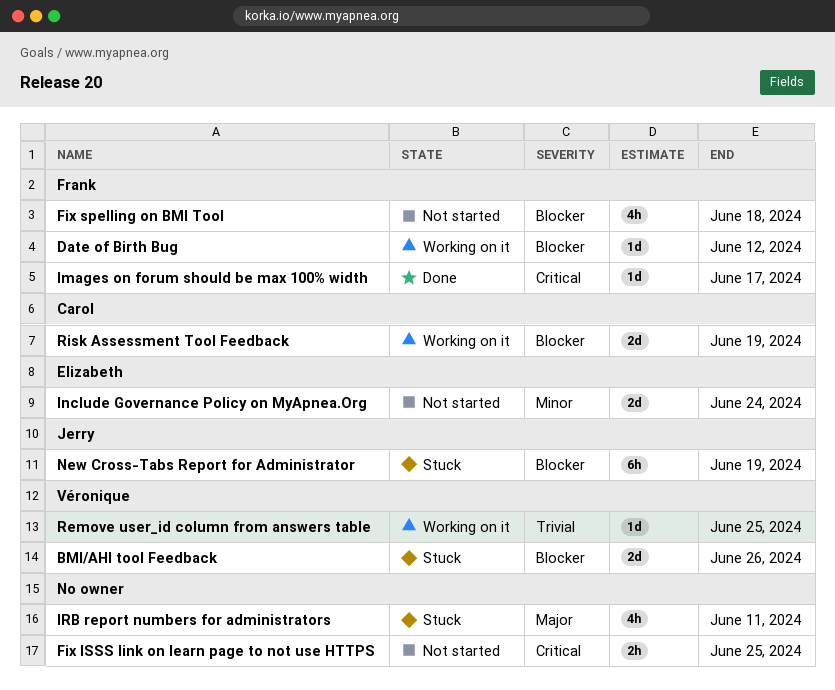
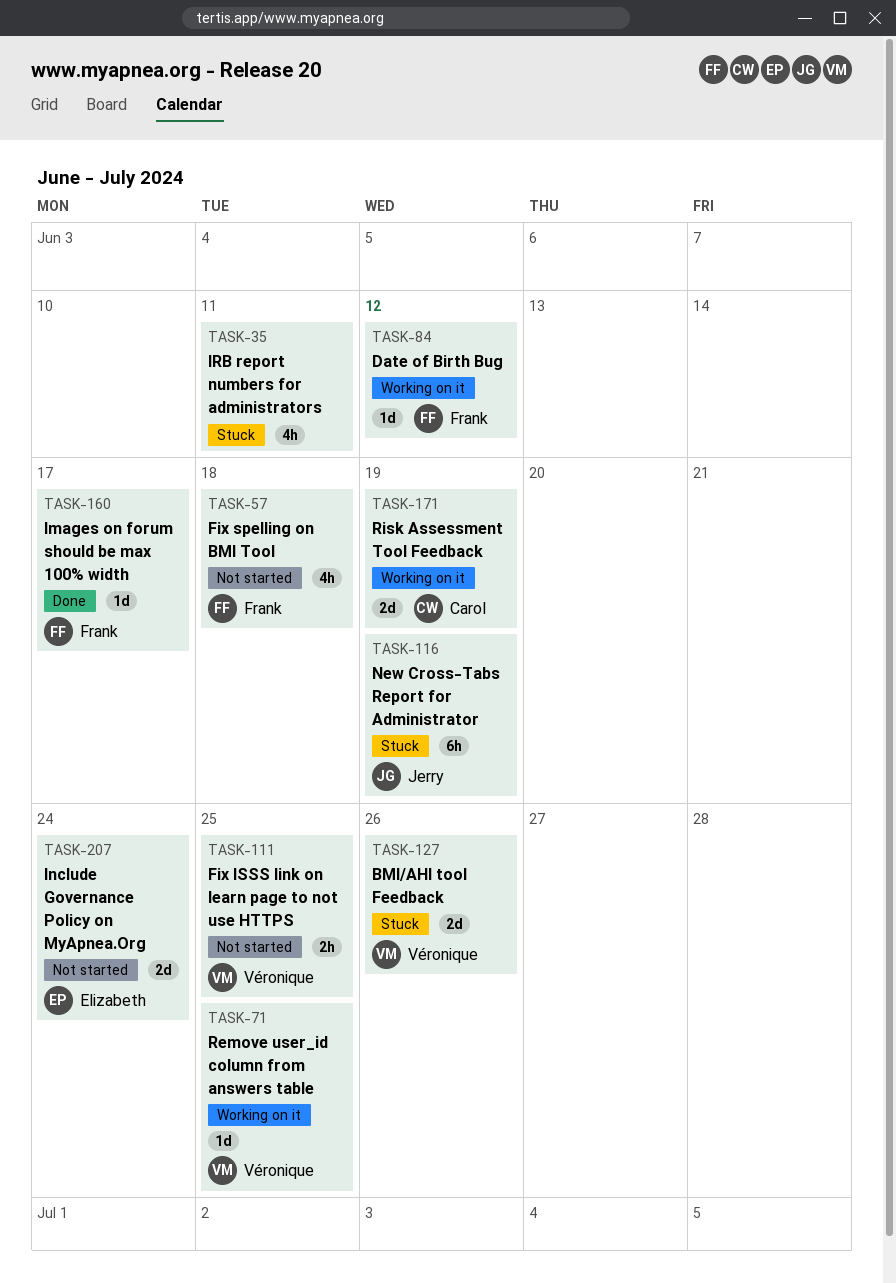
Fix ISSS link on learn page to not use HTTPS, owner: none -> Véronique

